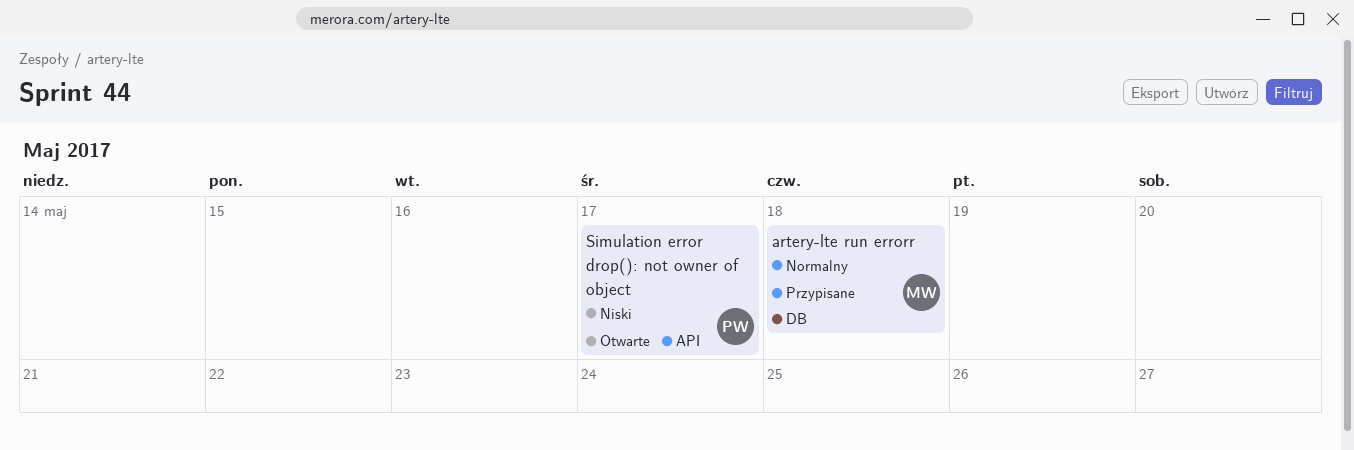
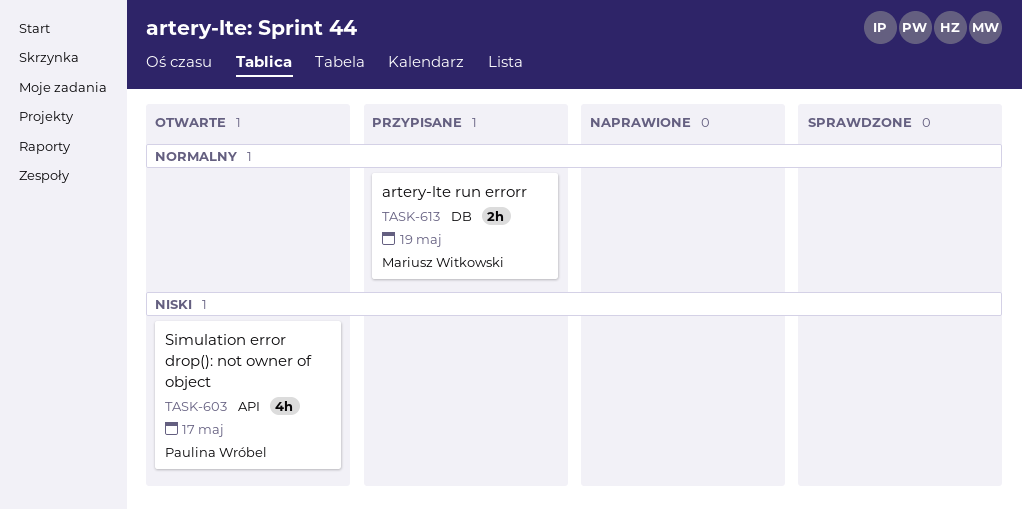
artery-lte run errorr, due: May 18 -> May 19

